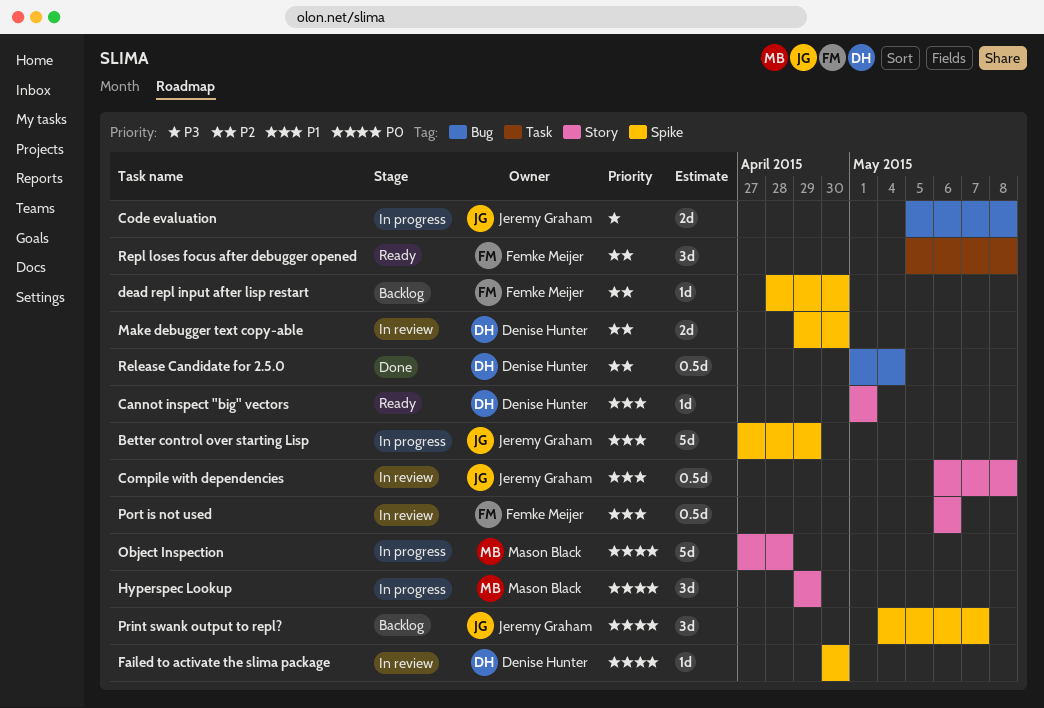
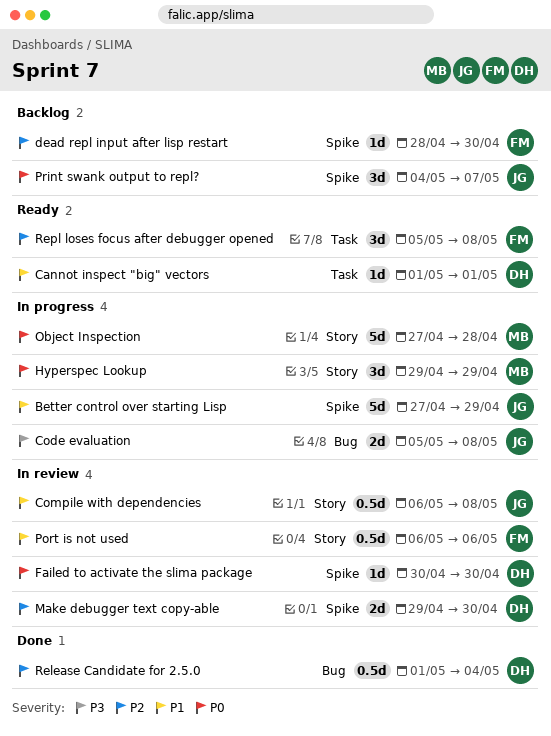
Cannot inspect "big" vectors, label: Story -> Task

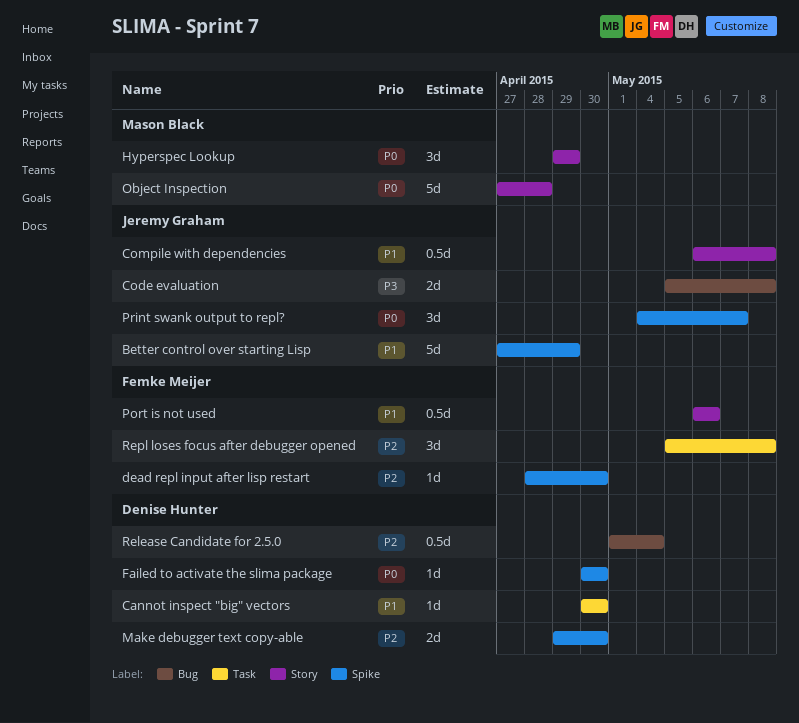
Cannot inspect "big" vectors, start: May 1 -> Apr 30
Cannot inspect "big" vectors, due: May 1 -> Apr 30

